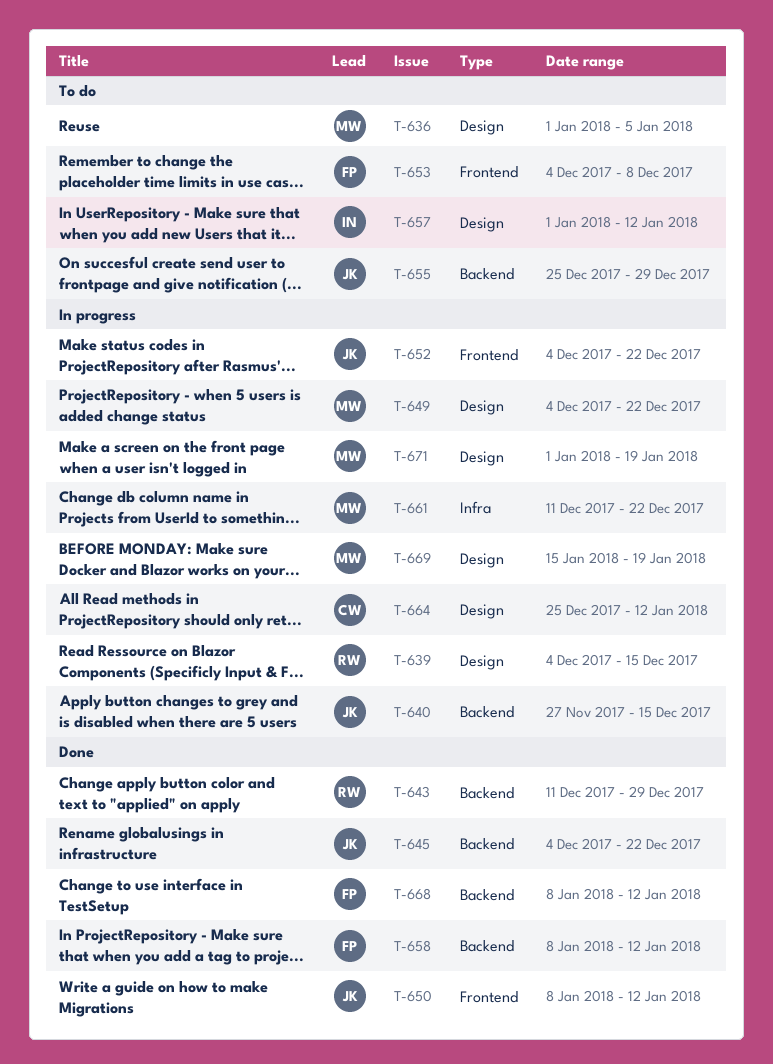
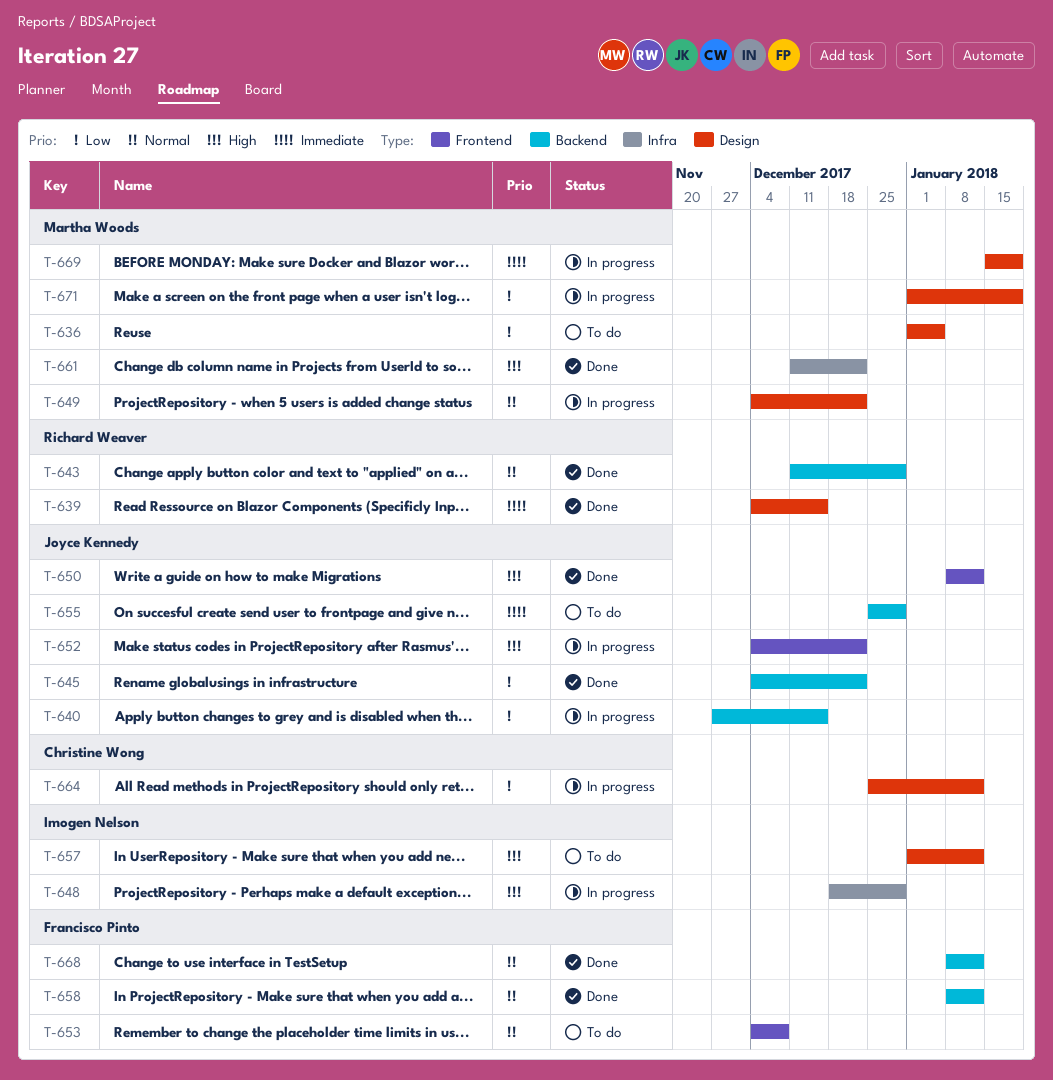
T-639, status: In progress -> Done
T-648: none -> present
T-661, status: In progress -> Done

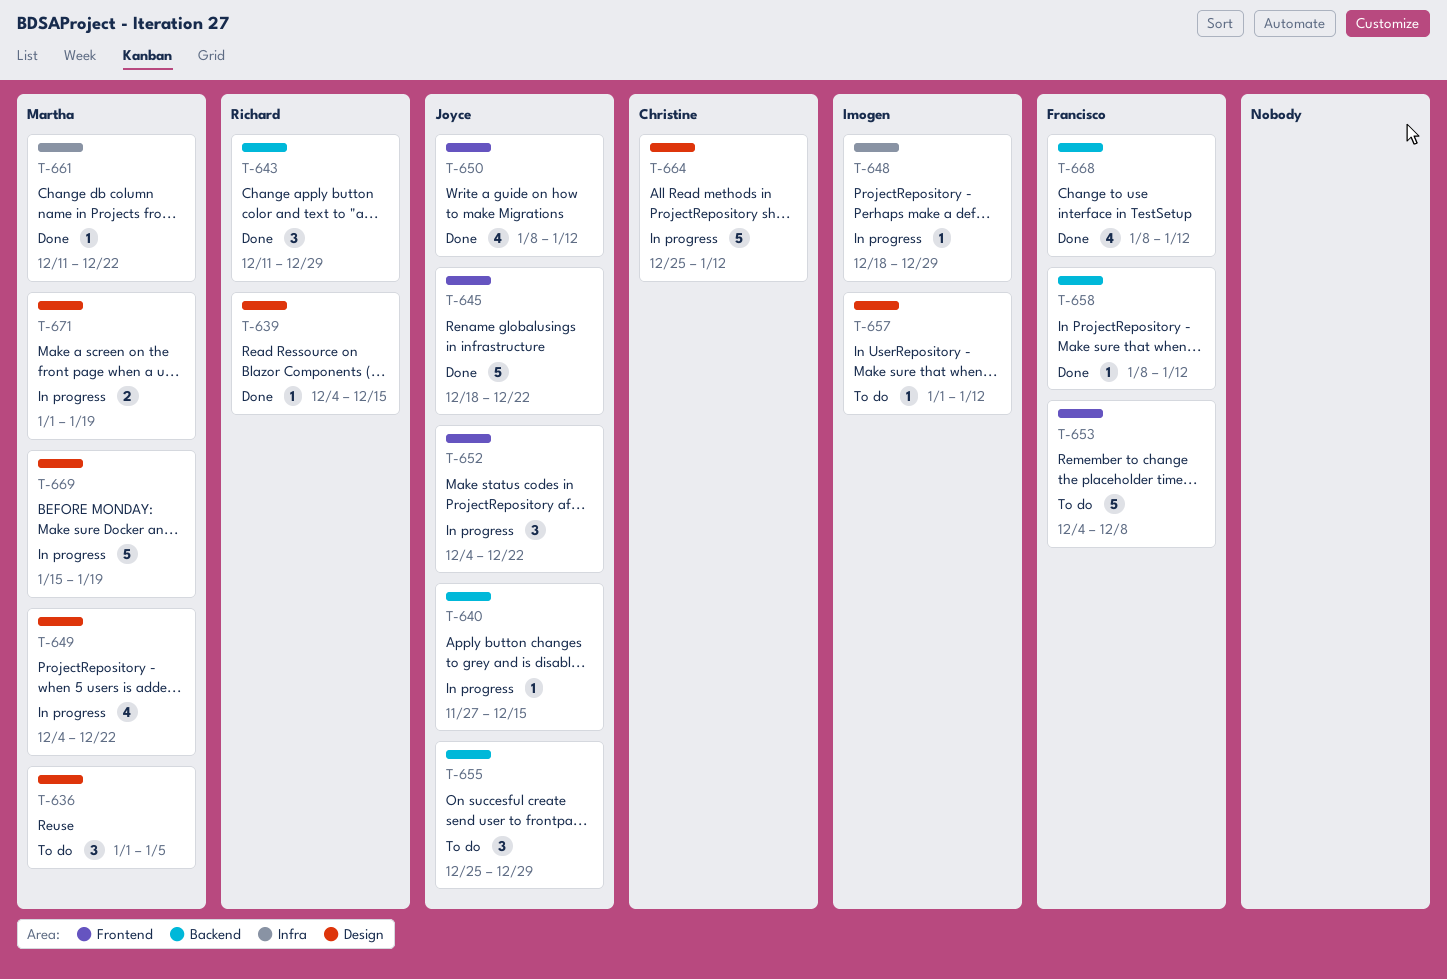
T-645, label: Backend -> Frontend
T-645, start: Dec 4 -> Dec 18

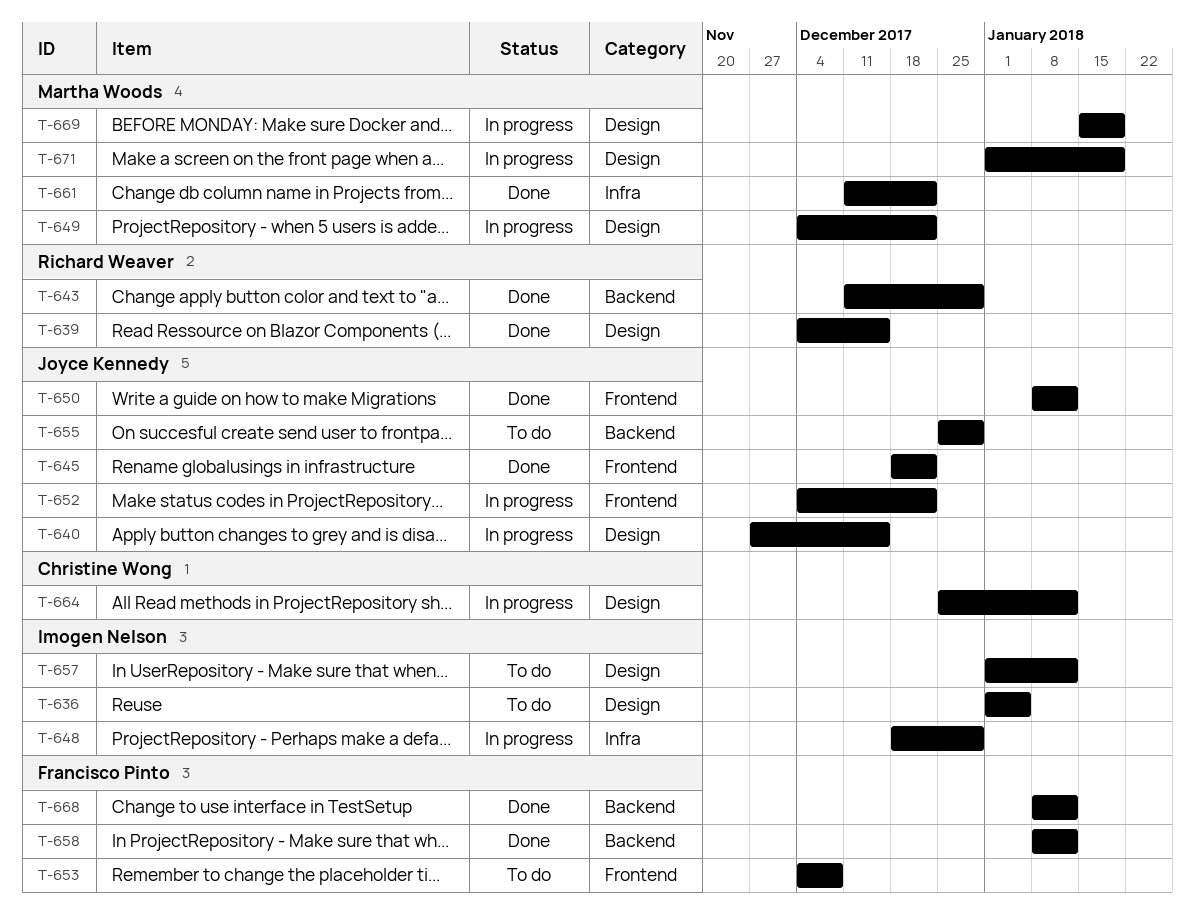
T-636, owner: Martha Woods -> Imogen Nelson
T-640, label: Backend -> Design

